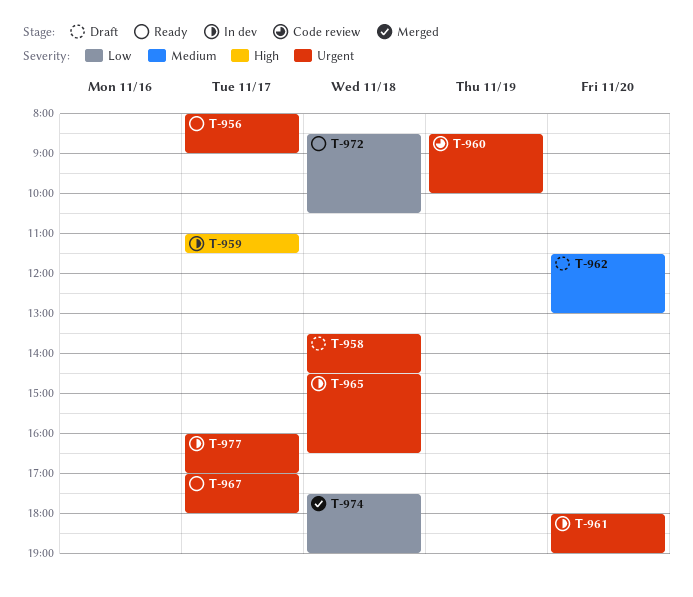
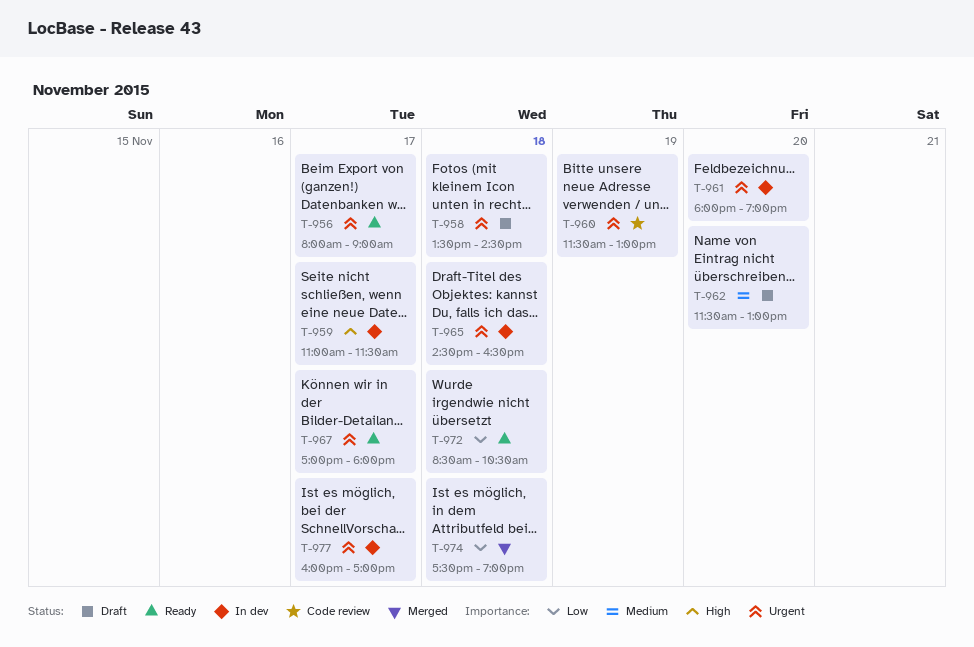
T-960, begins: 08:30 -> 11:30
T-960, ends: 10:00 -> 13:00

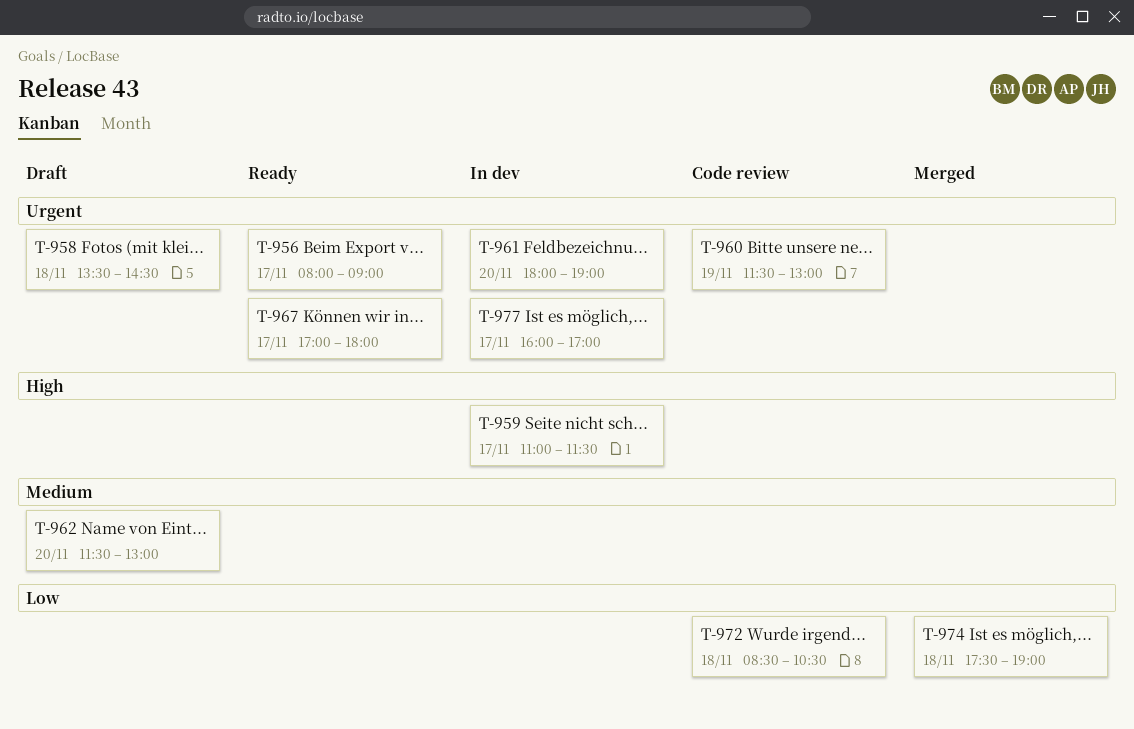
T-965: present -> none
T-972, status: Ready -> Code review

